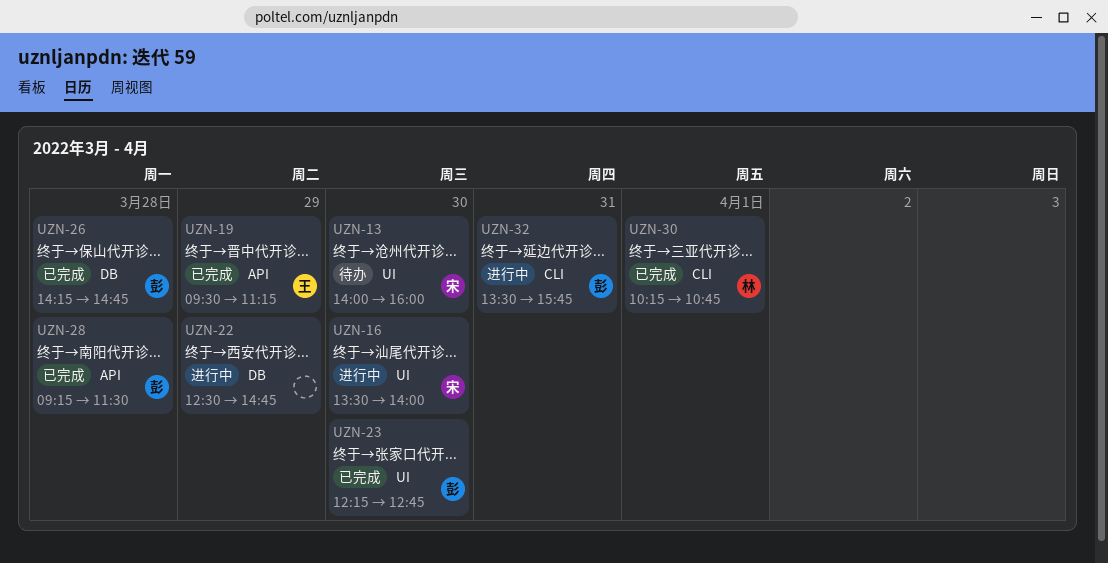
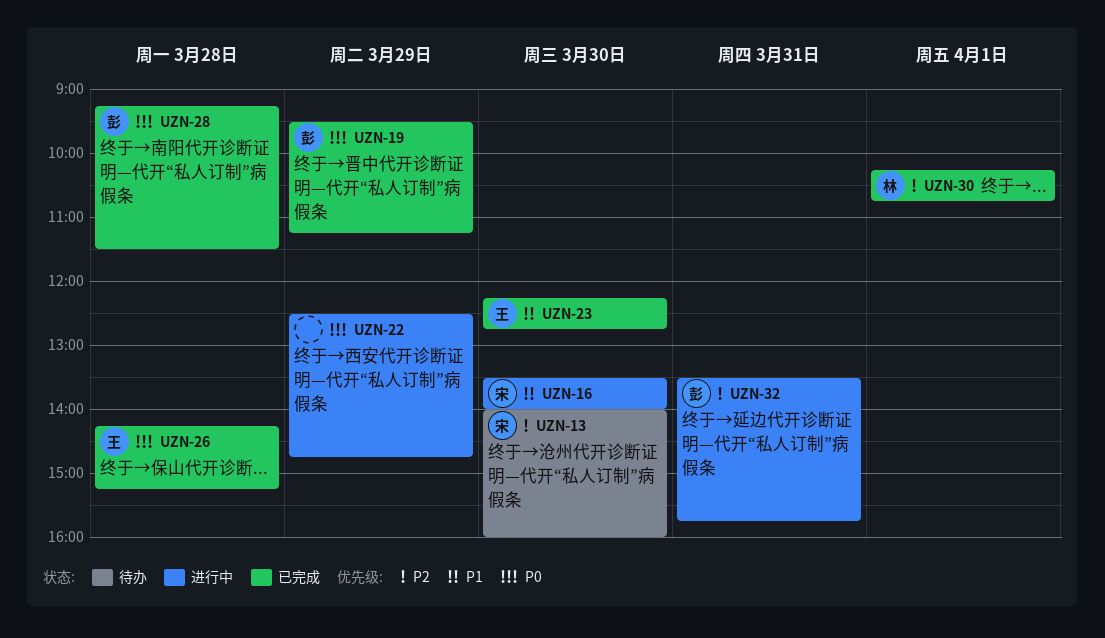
UZN-19, owner: 王 -> 彭
UZN-23, owner: 彭 -> 王
UZN-26, owner: 彭 -> 王
UZN-26, ends: 14:45 -> 15:15

